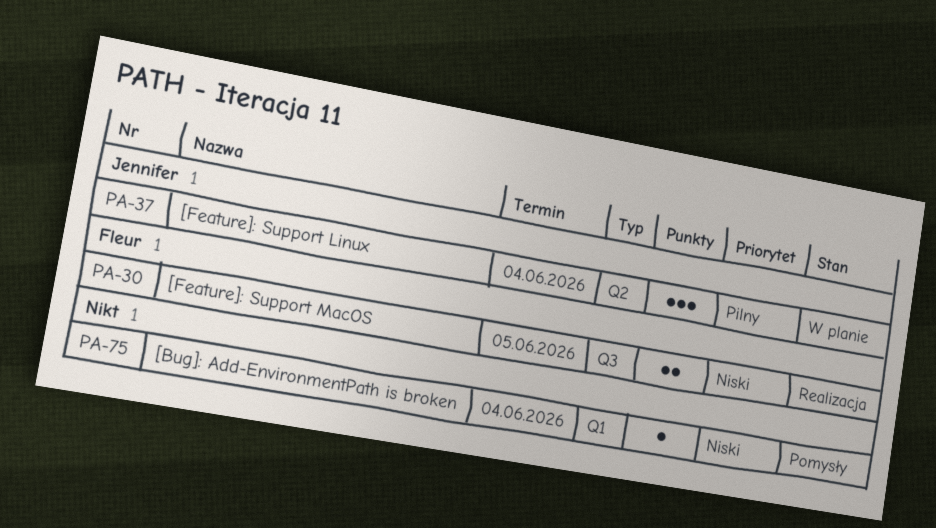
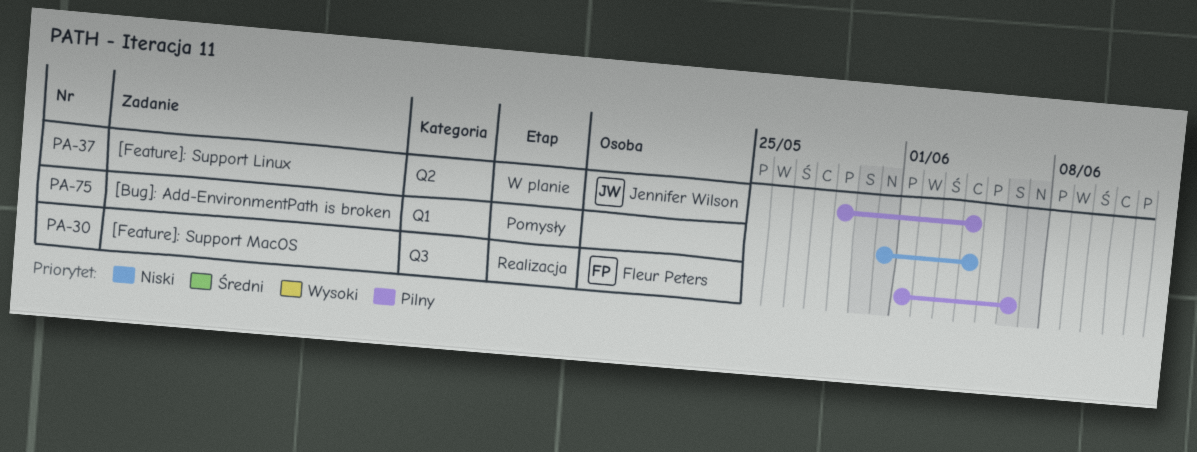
PA-30, priority: Niski -> Pilny
PA-30, due: Jun 5 -> Jun 6

